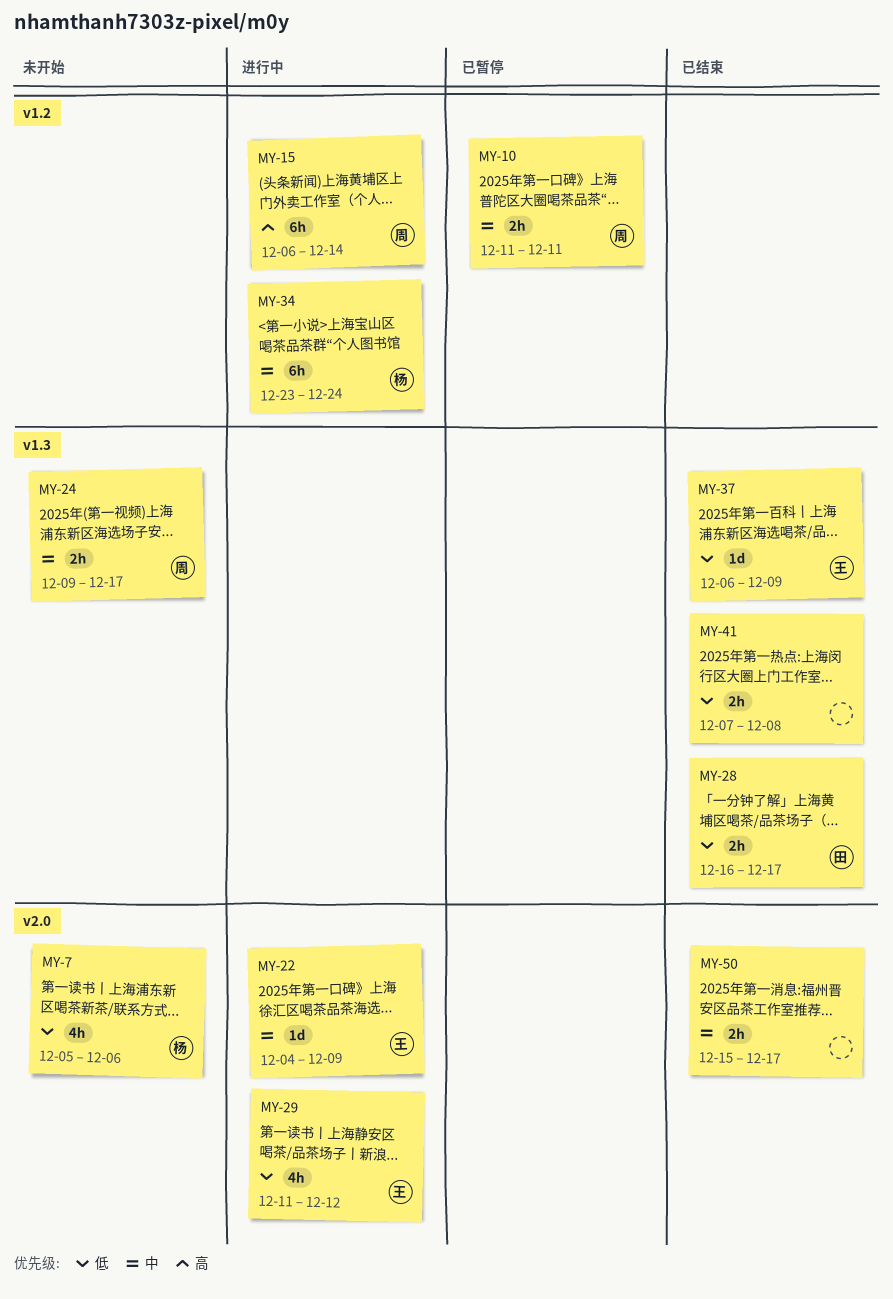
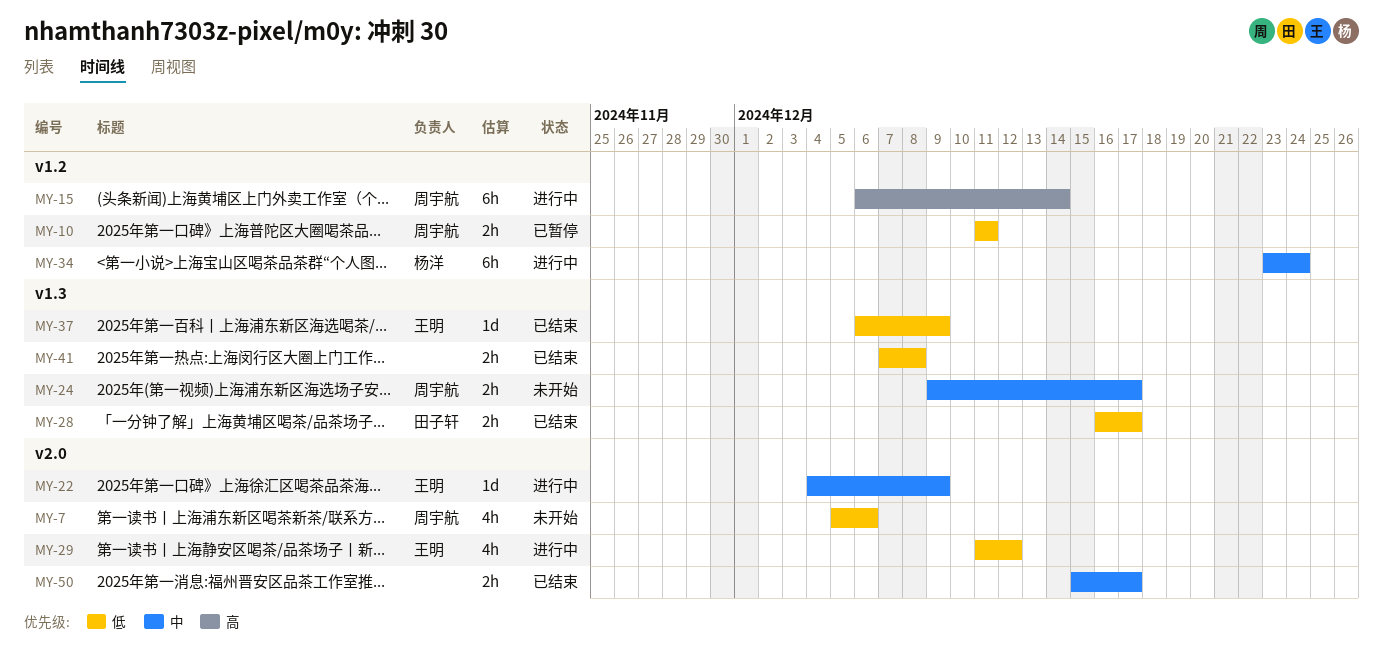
MY-7, owner: 杨洋 -> 周宇航
MY-10, priority: 中 -> 低

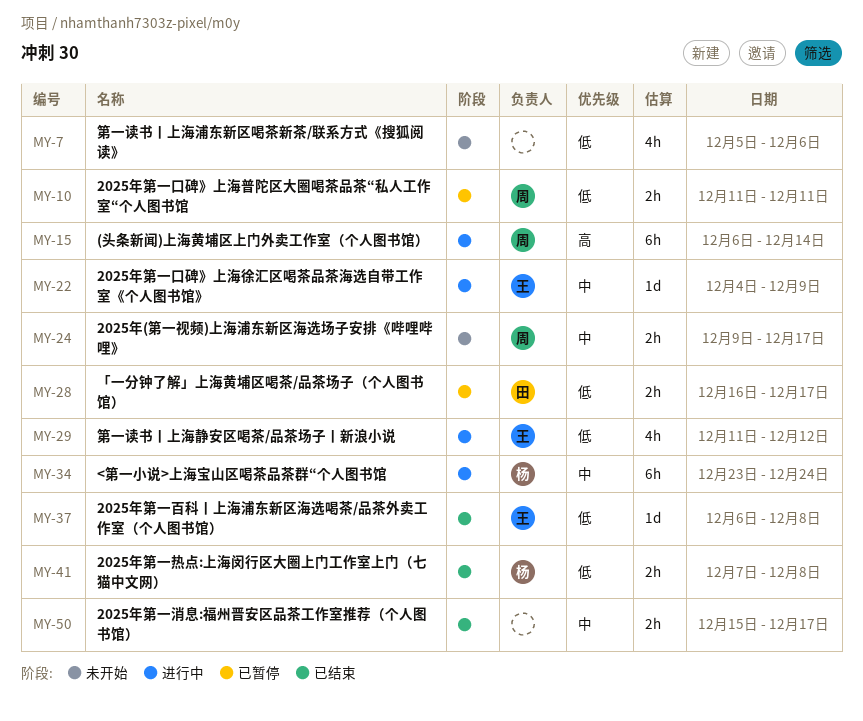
MY-7, owner: 周宇航 -> none
MY-28, status: 已结束 -> 已暂停
MY-37, due: Dec 9 -> Dec 8
MY-41, owner: none -> 杨洋

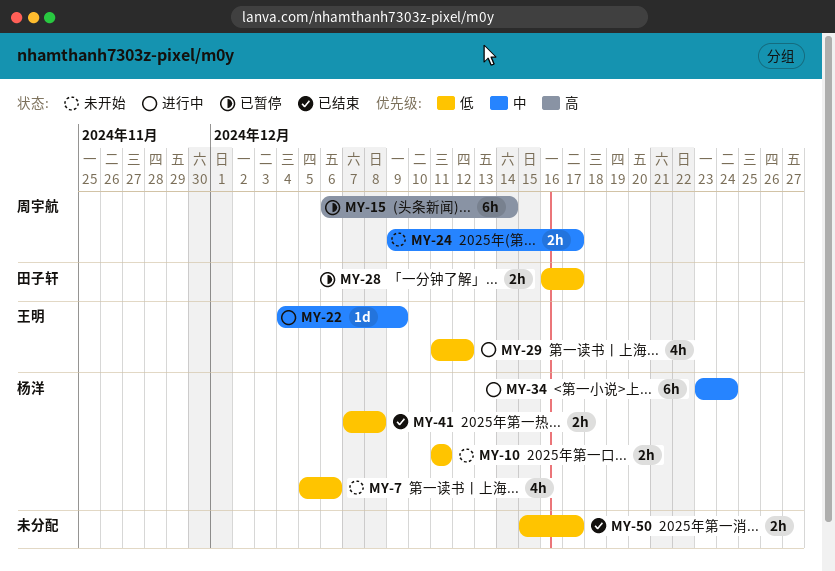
MY-7, owner: none -> 杨洋
MY-10, status: 已暂停 -> 未开始
MY-10, owner: 周宇航 -> 杨洋
MY-15, status: 进行中 -> 已暂停
MY-37: present -> none
MY-50, priority: 中 -> 低

